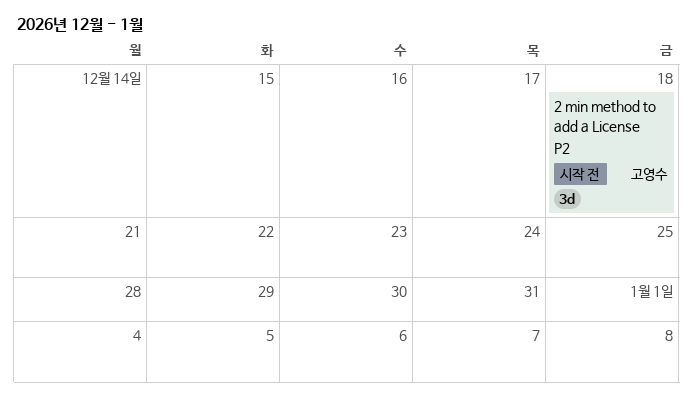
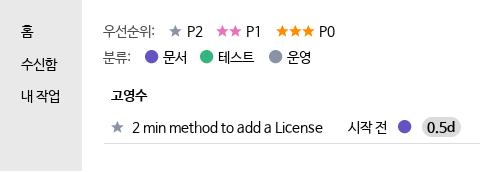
2 min method to add a License, estimate: 3d -> 0.5d

